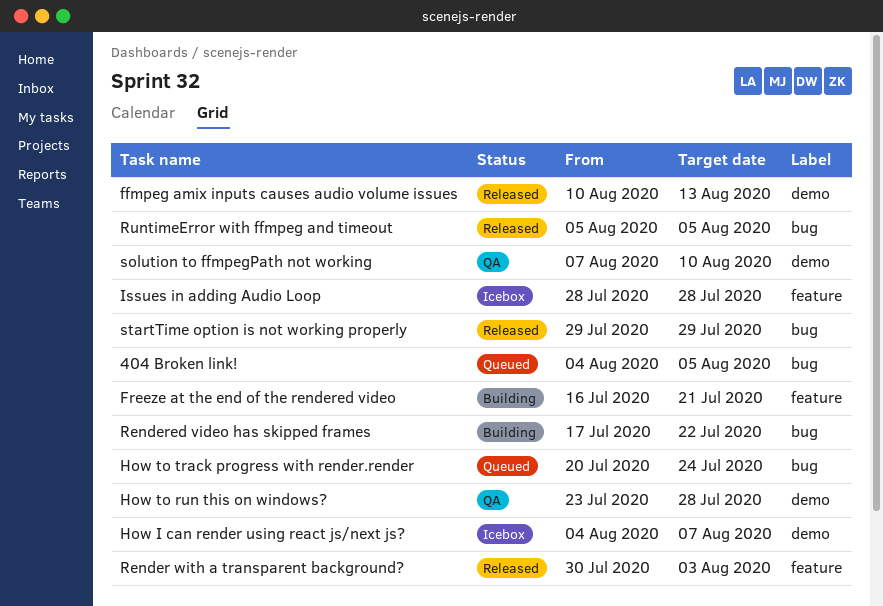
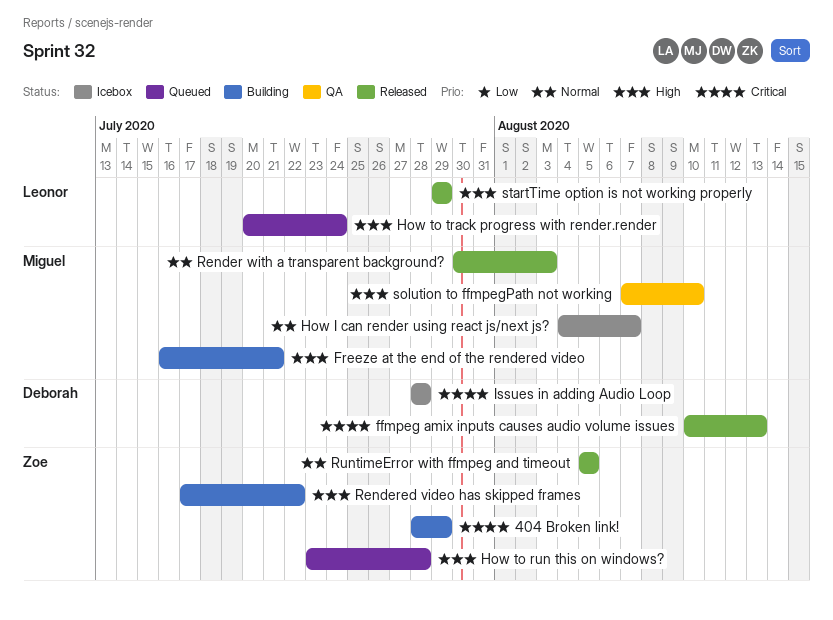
404 Broken link!, status: Queued -> Building
404 Broken link!, start: Aug 4 -> Jul 28
404 Broken link!, due: Aug 5 -> Jul 29
How to run this on windows?, status: QA -> Queued

